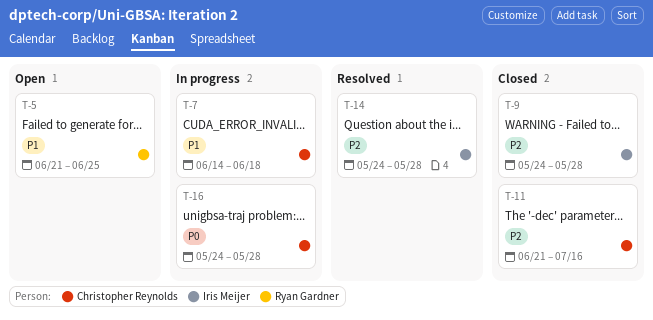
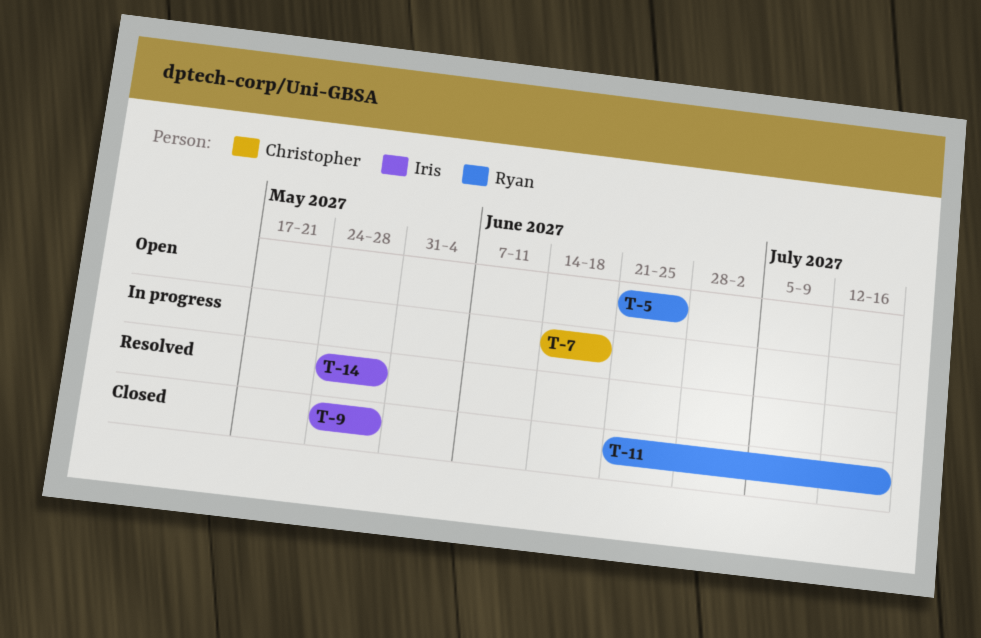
T-11, owner: Christopher Reynolds -> Ryan Gardner
T-16: present -> none

